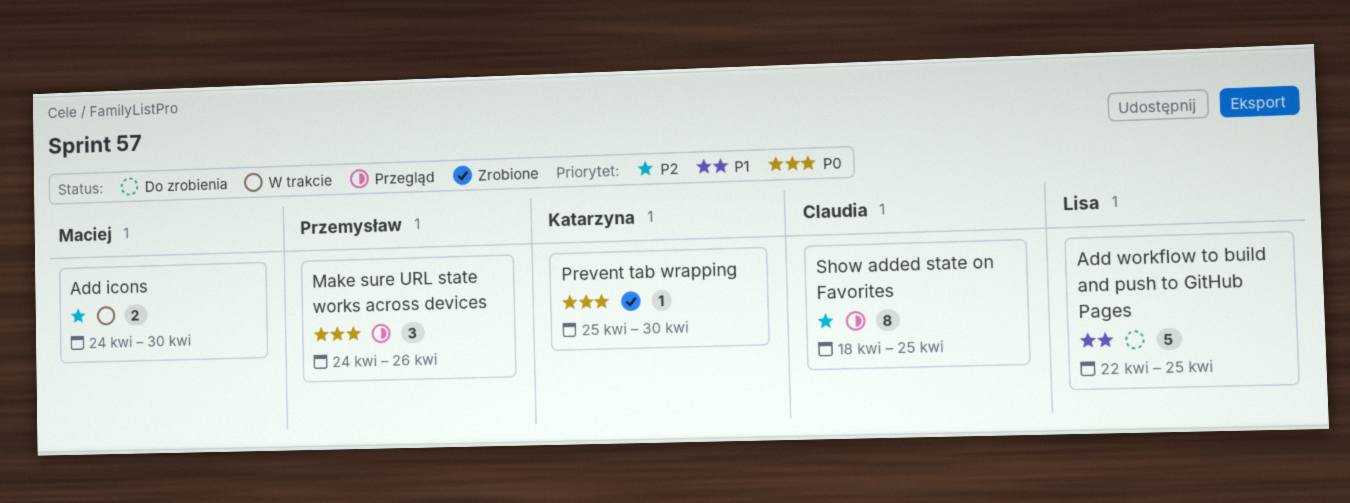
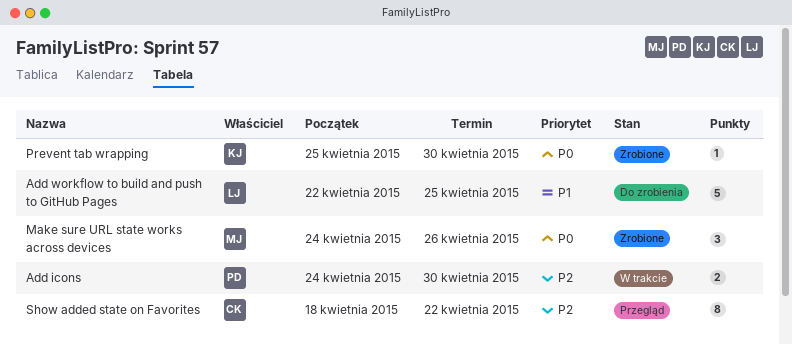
Add icons, owner: Maciej -> Przemysław
Make sure URL state works across devices, status: Przegląd -> Zrobione
Make sure URL state works across devices, owner: Przemysław -> Maciej
Show added state on Favorites, due: Apr 25 -> Apr 22

